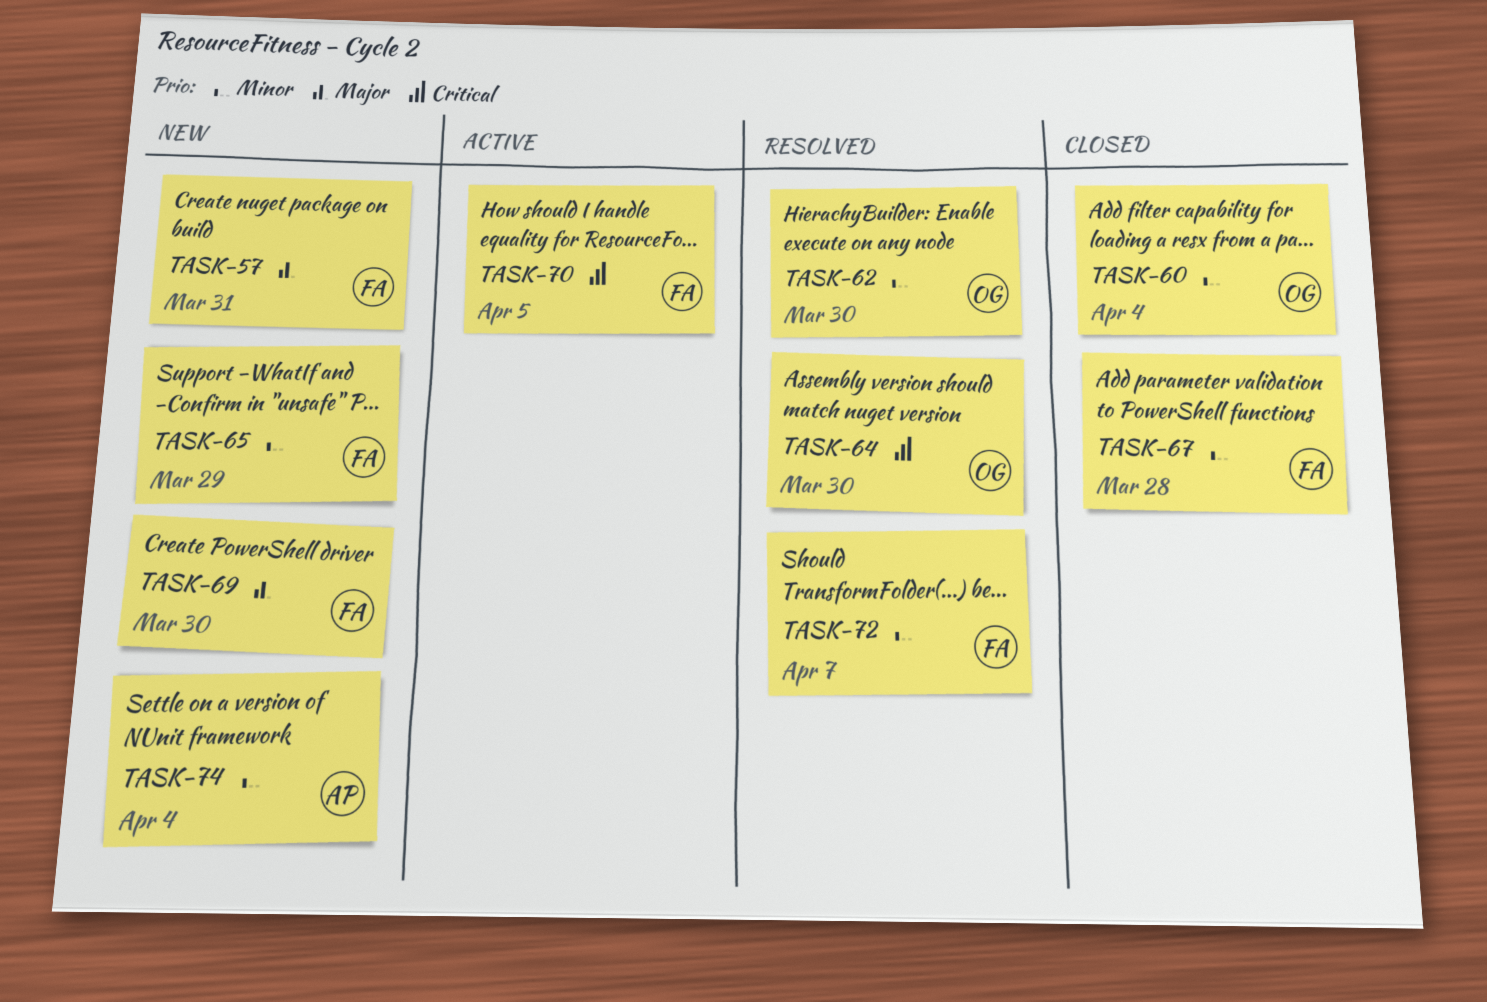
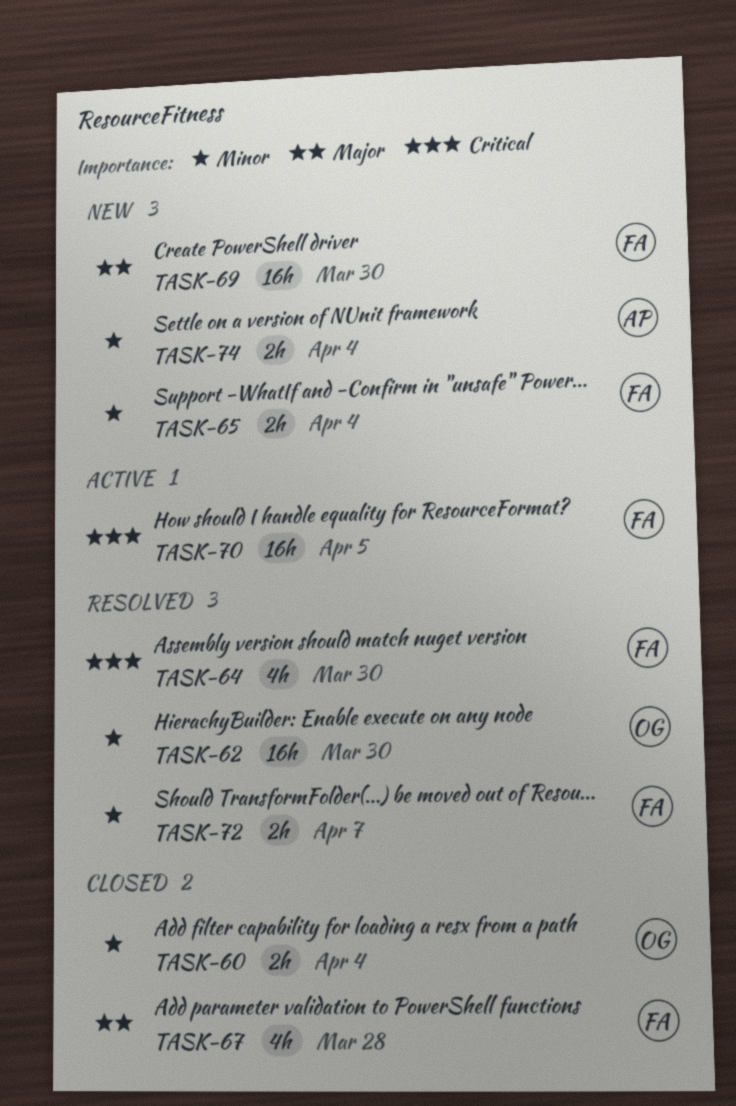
TASK-57: present -> none
TASK-64, owner: OG -> FA
TASK-65, due: Mar 29 -> Apr 4
TASK-67, priority: Minor -> Major

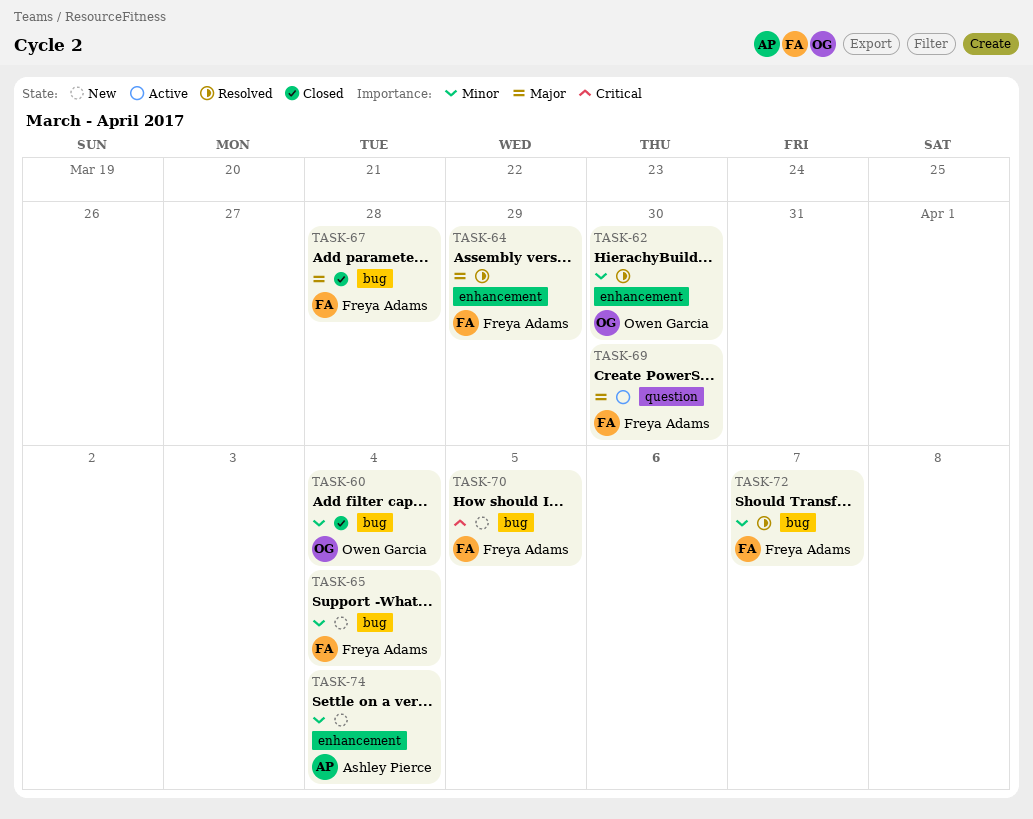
TASK-64, priority: Critical -> Major
TASK-64, due: Mar 30 -> Mar 29
TASK-69, status: New -> Active
TASK-70, status: Active -> New

